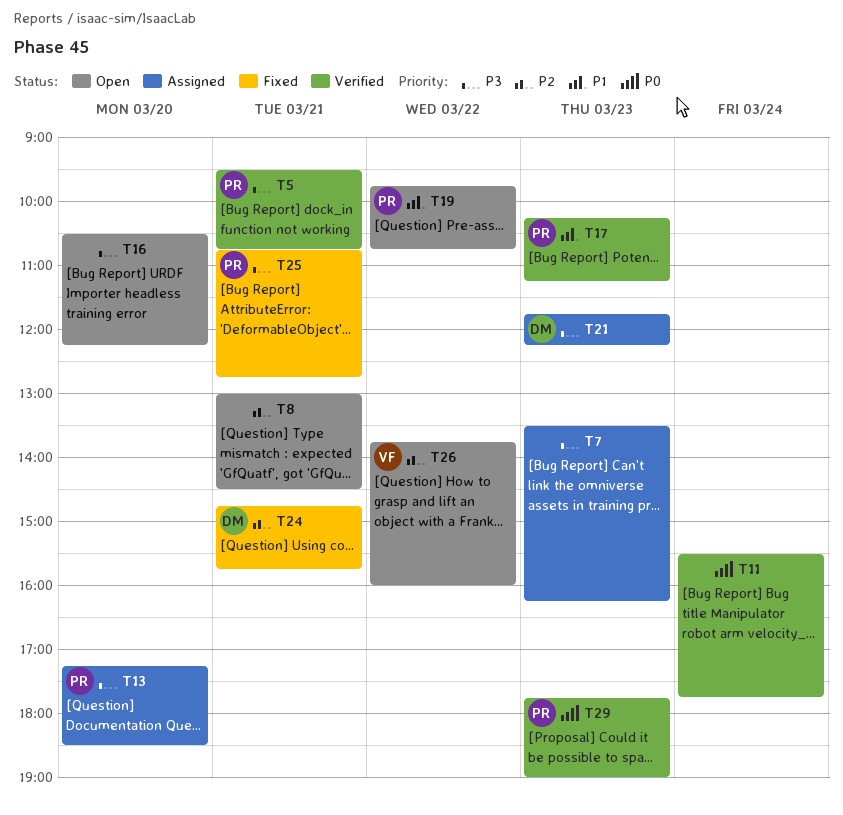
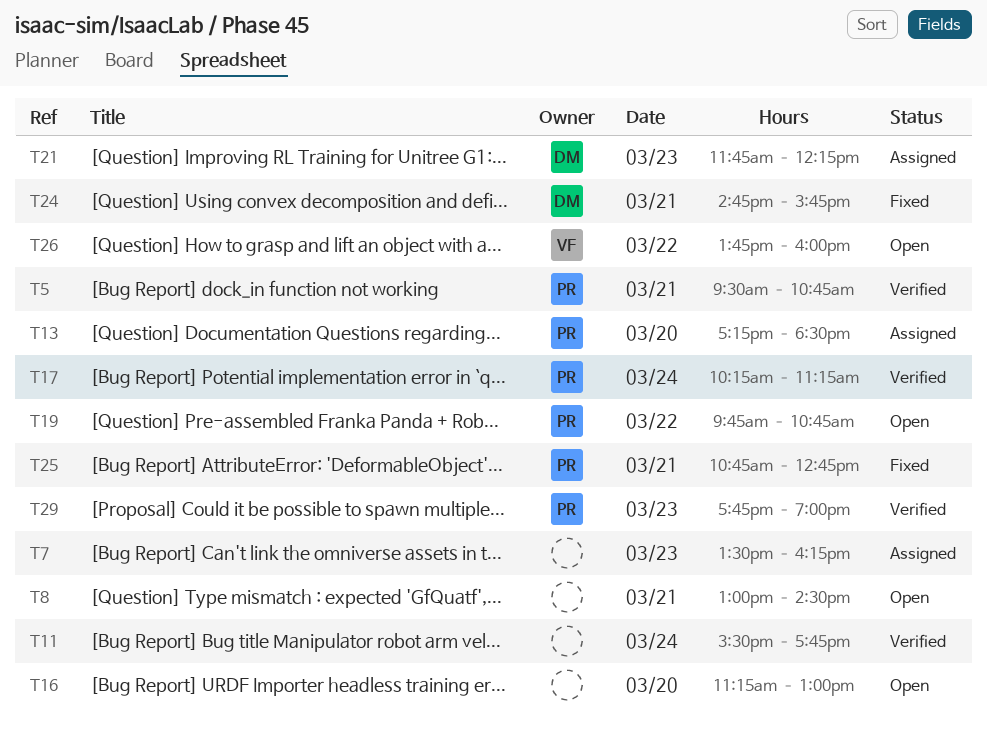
T16, begins: 10:30 -> 11:15
T16, ends: 12:15 -> 13:00
T17, day: Mar 23 -> Mar 24

